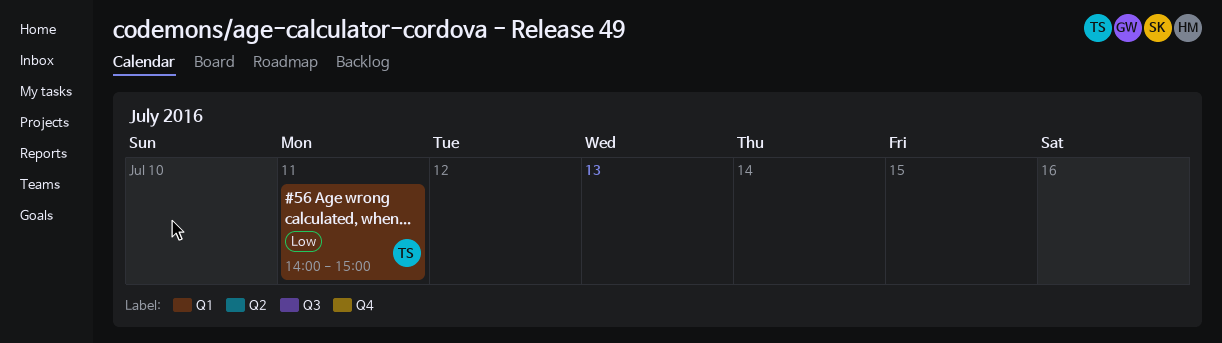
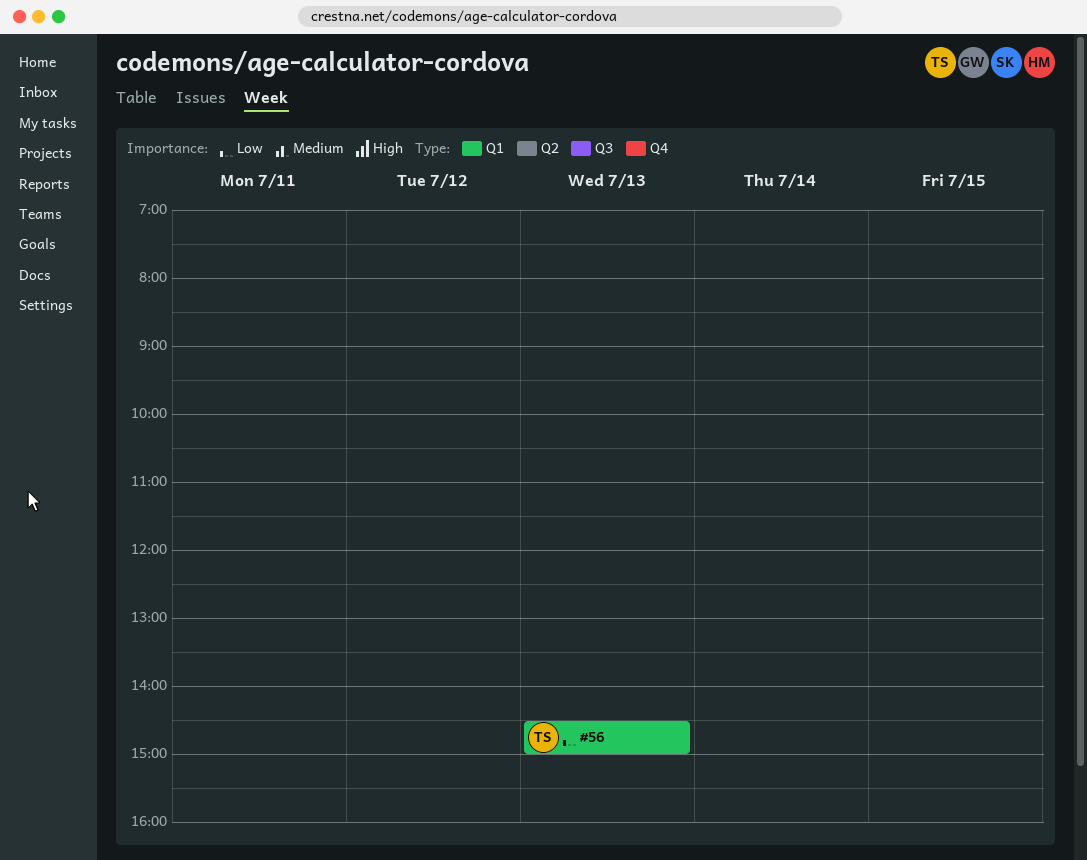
#56, day: Jul 11 -> Jul 13
#56, begins: 14:00 -> 14:30

